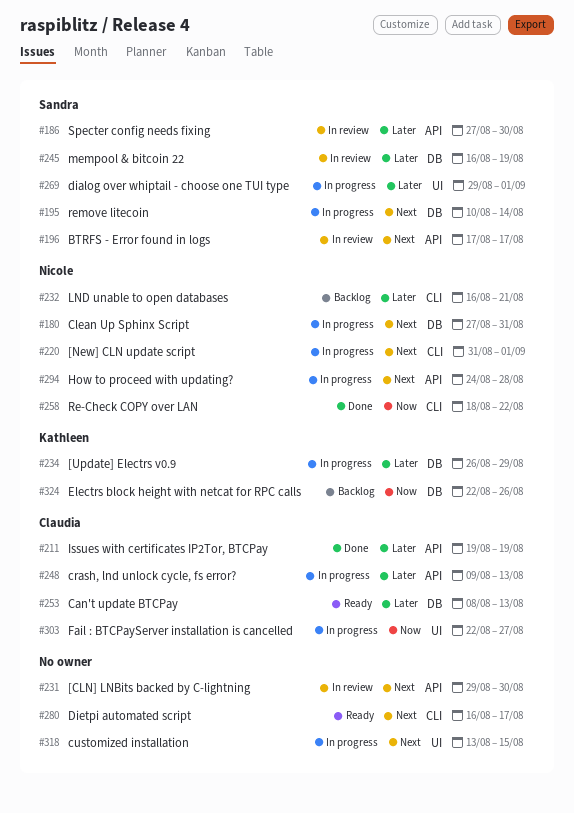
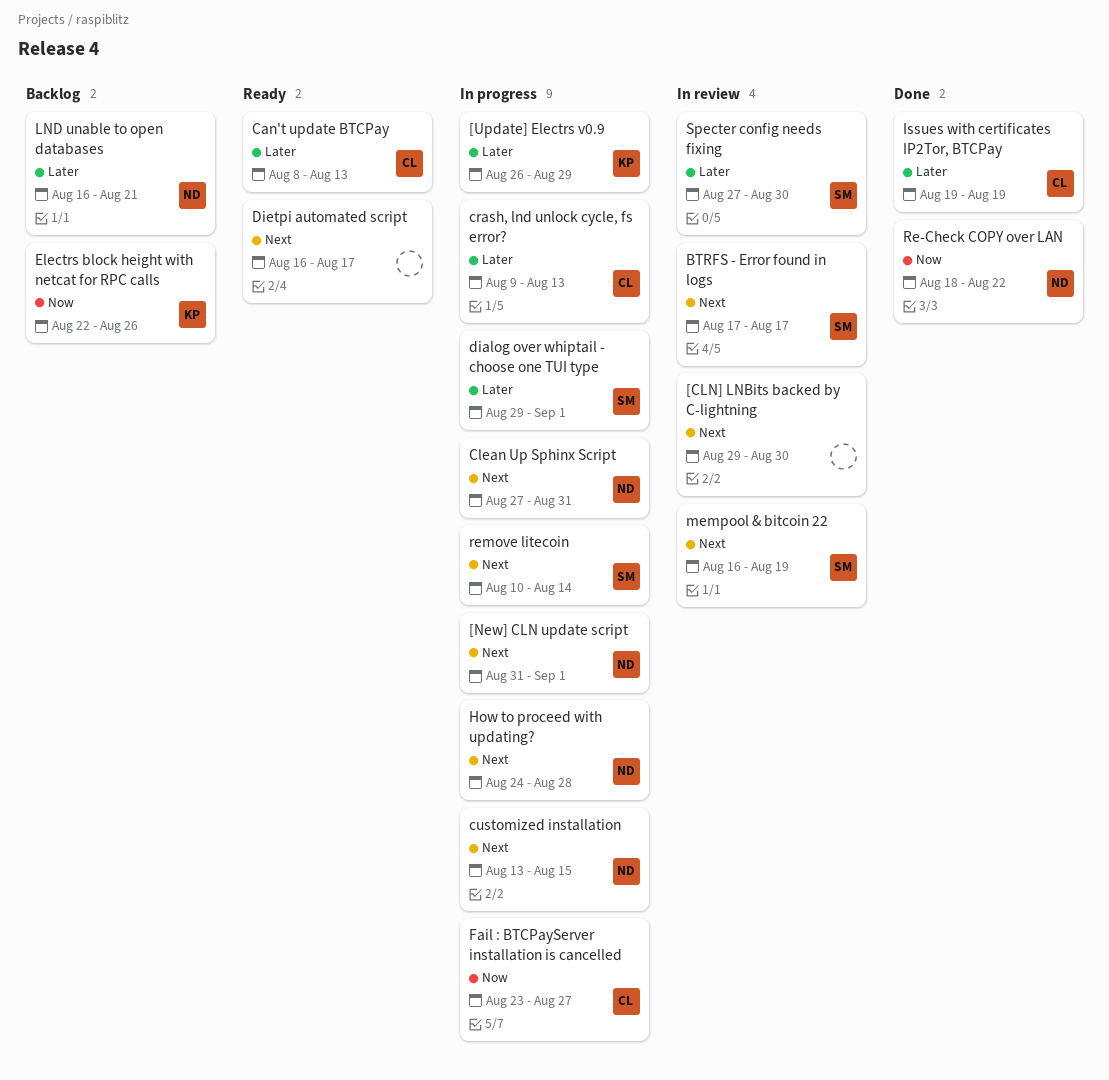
customized installation, owner: none -> Nicole
Fail : BTCPayServer installation is cancelled, start: Aug 22 -> Aug 23
mempool & bitcoin 22, priority: Later -> Next

